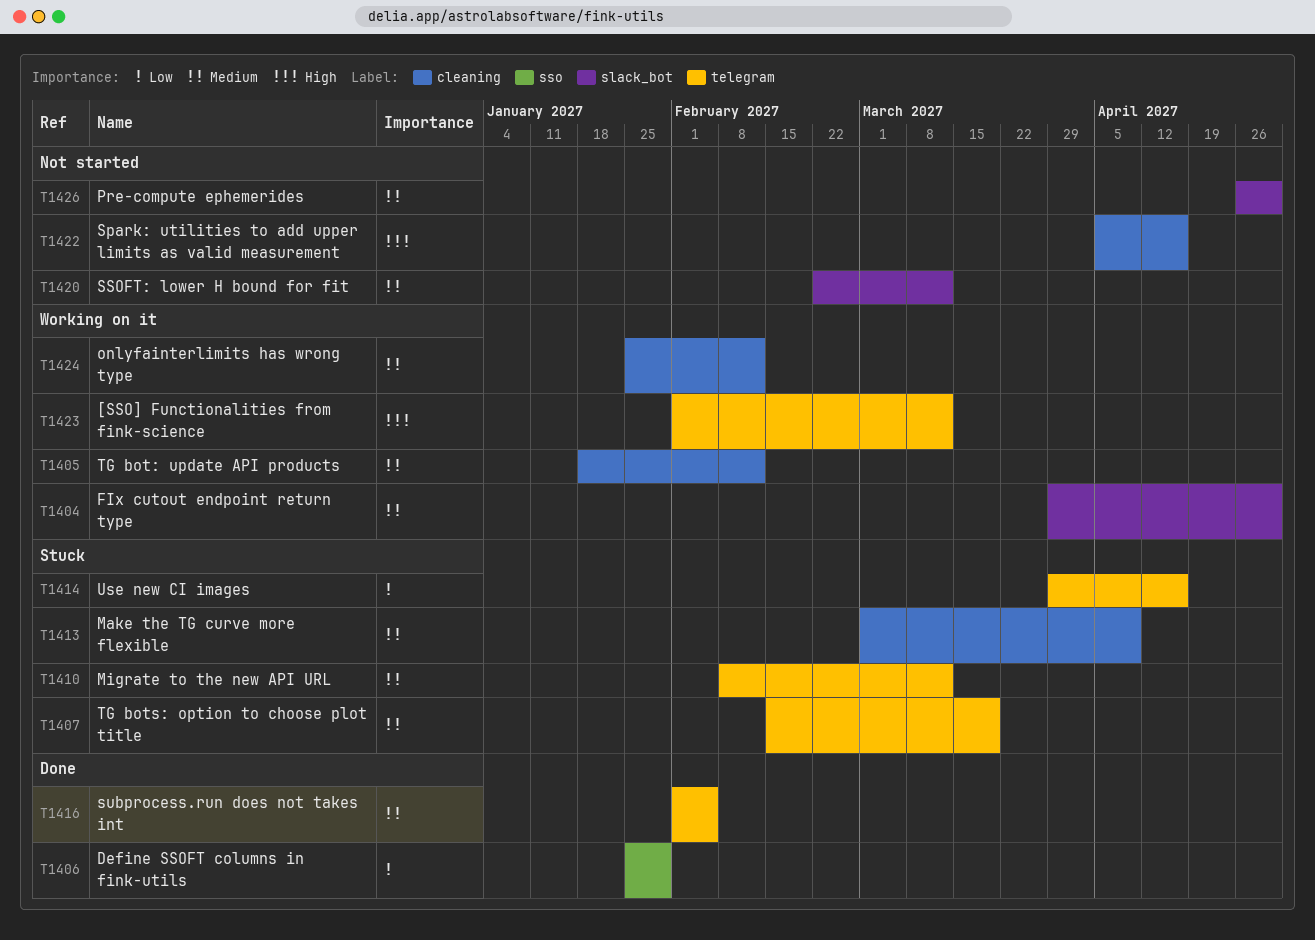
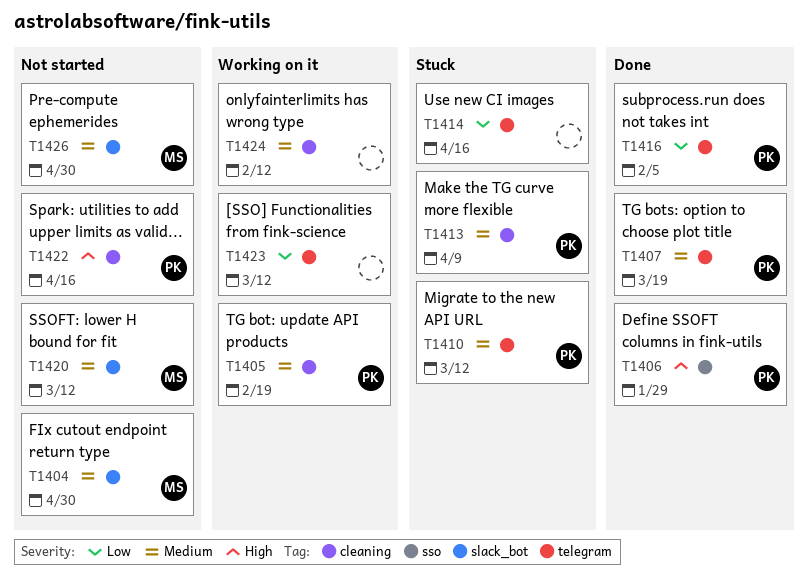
T1404, status: Working on it -> Not started
T1405, due: Feb 12 -> Feb 19
T1406, priority: Low -> High
T1407, status: Stuck -> Done
T1416, priority: Medium -> Low
T1423, priority: High -> Low

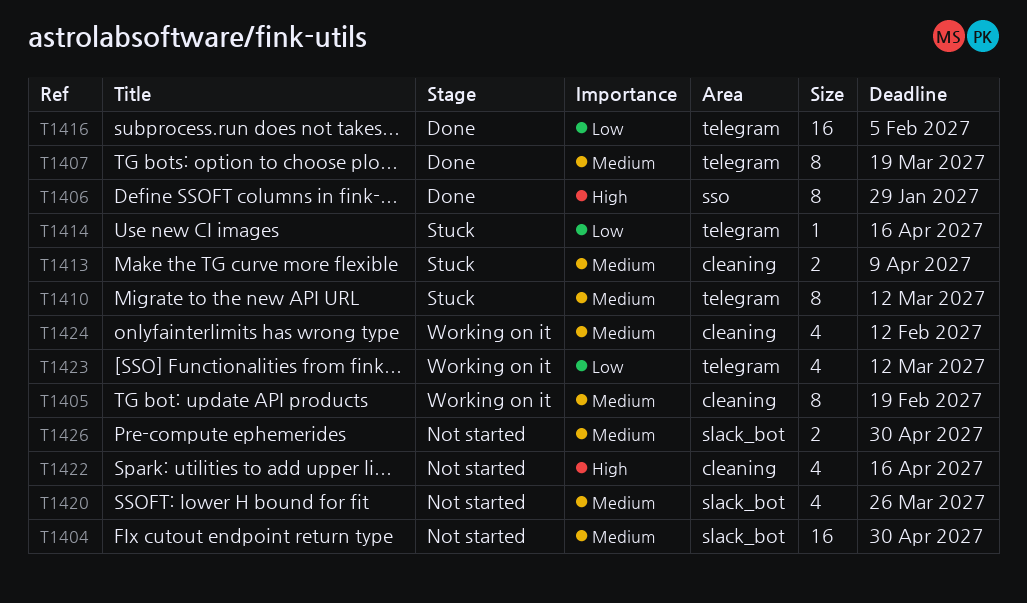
T1420, due: Mar 12 -> Mar 26

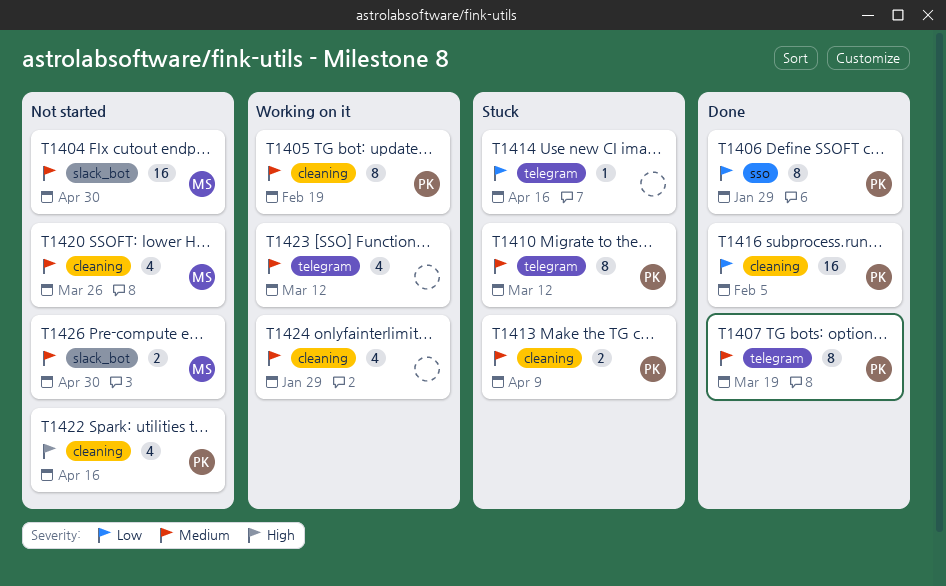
T1406, priority: High -> Low
T1416, label: telegram -> cleaning
T1420, label: slack_bot -> cleaning
T1423, priority: Low -> Medium
T1424, due: Feb 12 -> Jan 29

